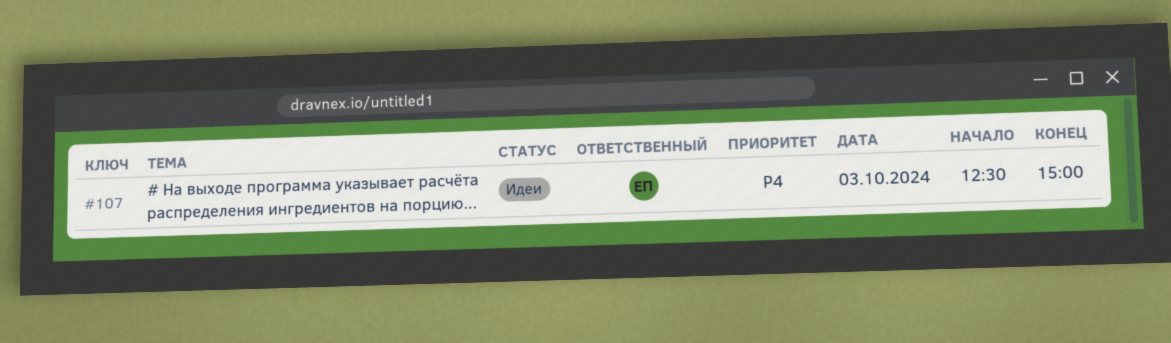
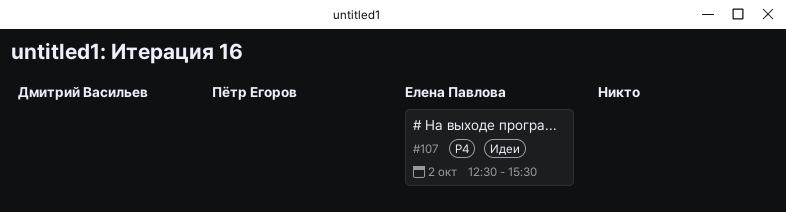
#107, day: Oct 3 -> Oct 2
#107, ends: 15:00 -> 15:30

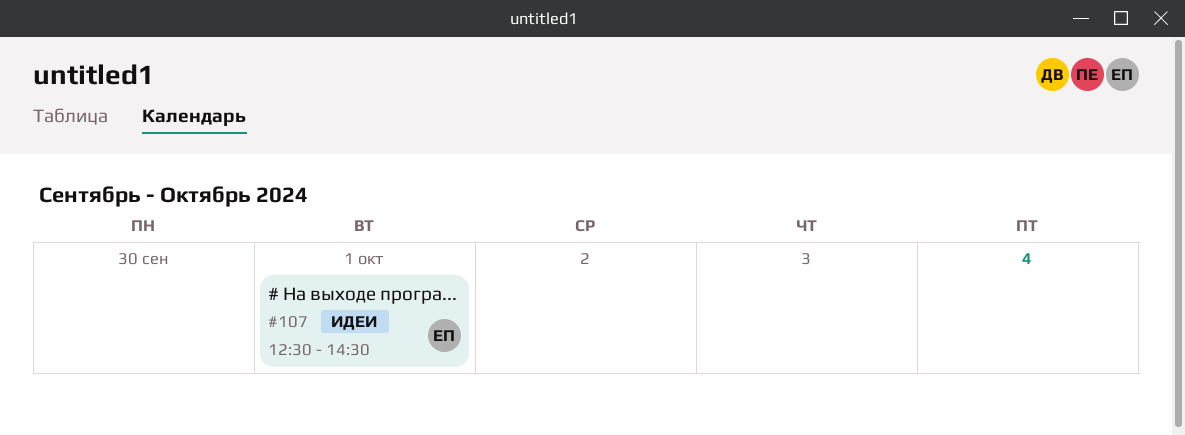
#107, day: Oct 2 -> Oct 1
#107, ends: 15:30 -> 14:30

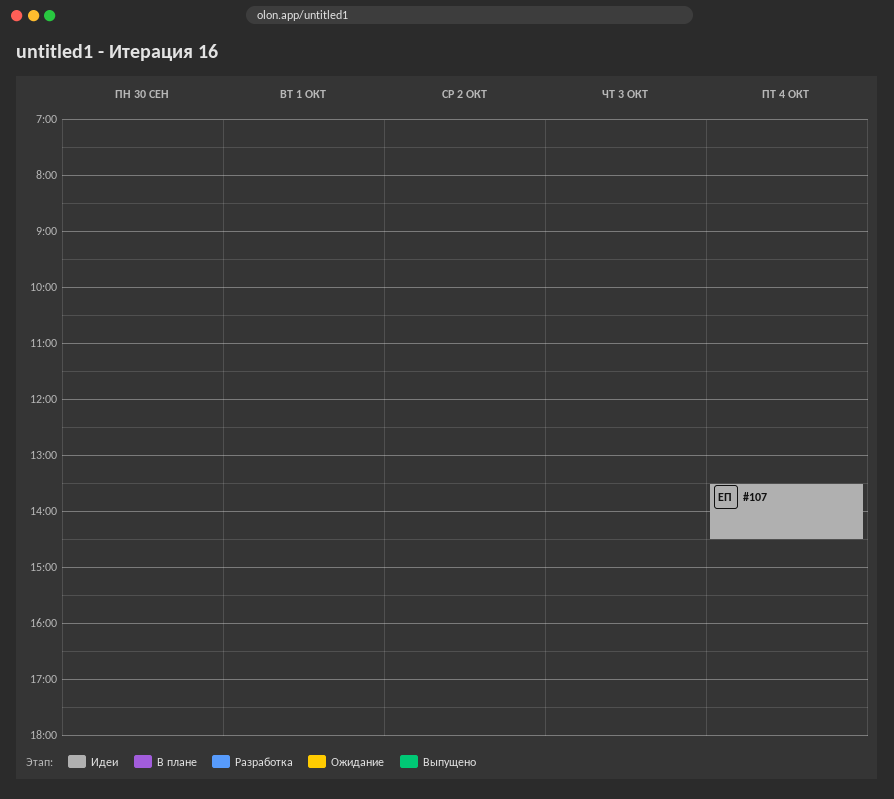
#107, day: Oct 1 -> Oct 4
#107, begins: 12:30 -> 13:30

